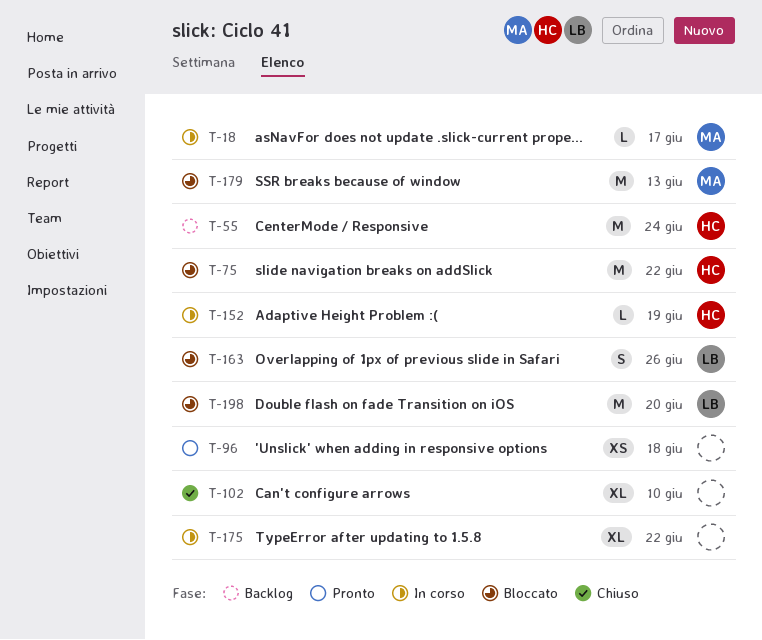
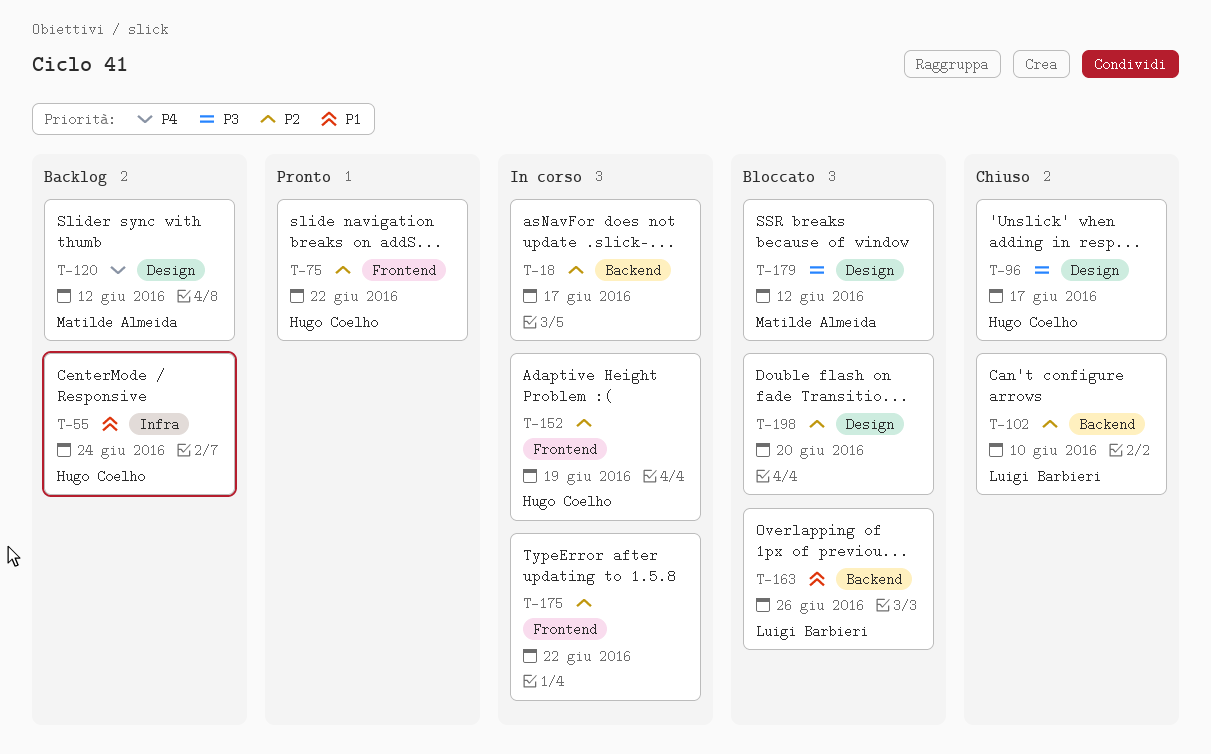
T-18, owner: Matilde Almeida -> none
T-75, status: Bloccato -> Pronto
T-96, status: Pronto -> Chiuso
T-96, owner: none -> Hugo Coelho
T-96, due: Jun 18 -> Jun 17
T-102, owner: none -> Luigi Barbieri
T-120: none -> present
T-179, due: Jun 13 -> Jun 12
T-198, owner: Luigi Barbieri -> none

